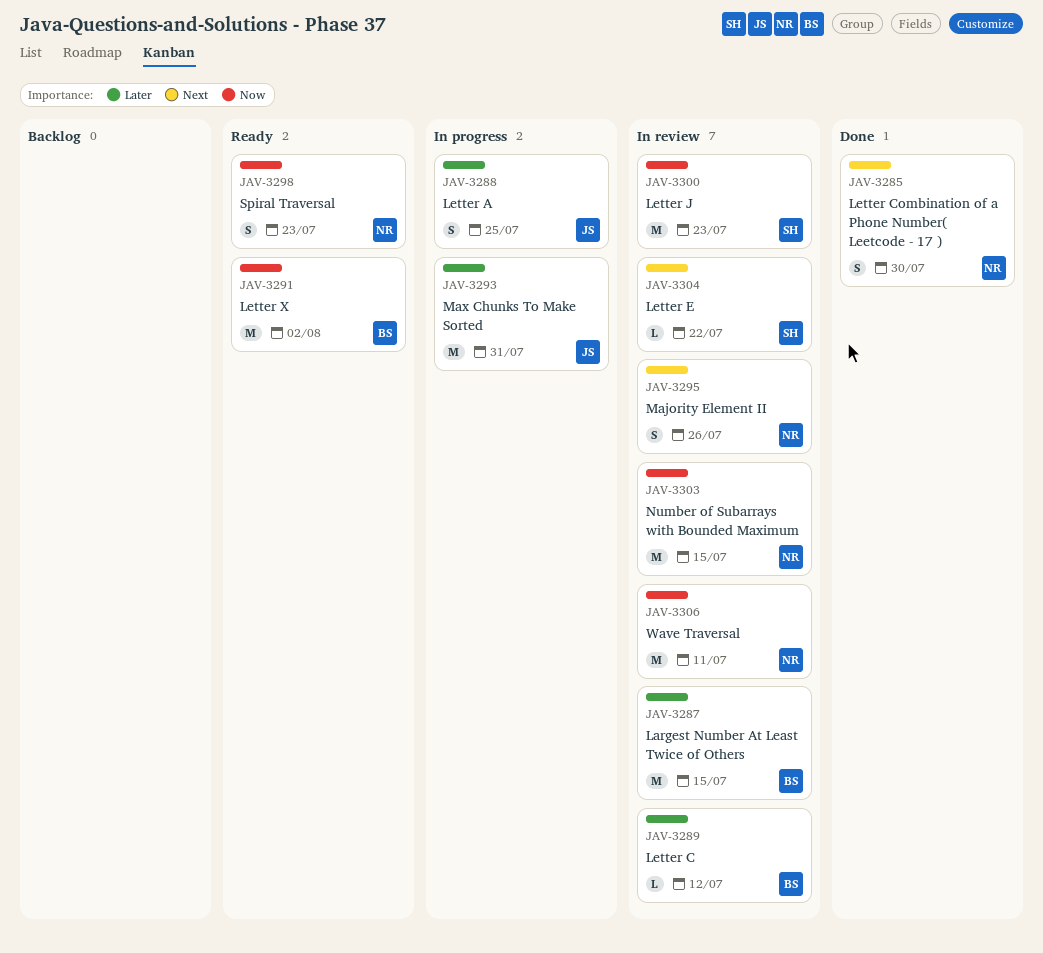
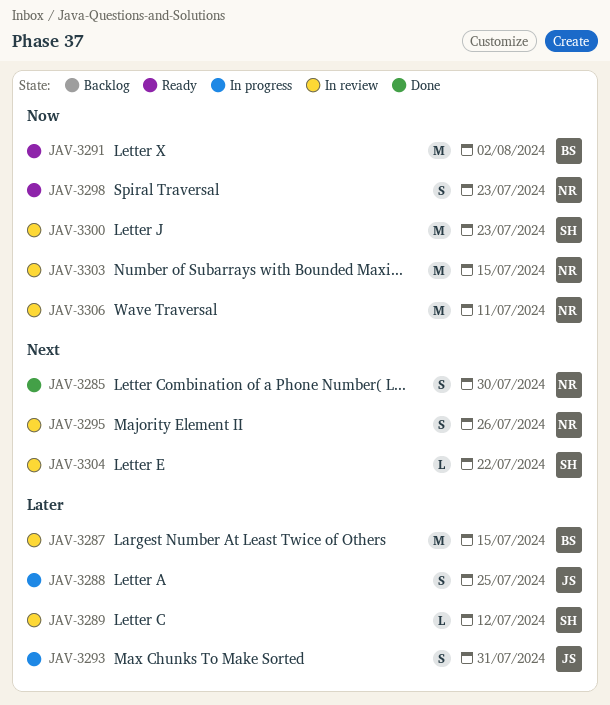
JAV-3289, owner: BS -> SH
JAV-3293, estimate: M -> S

